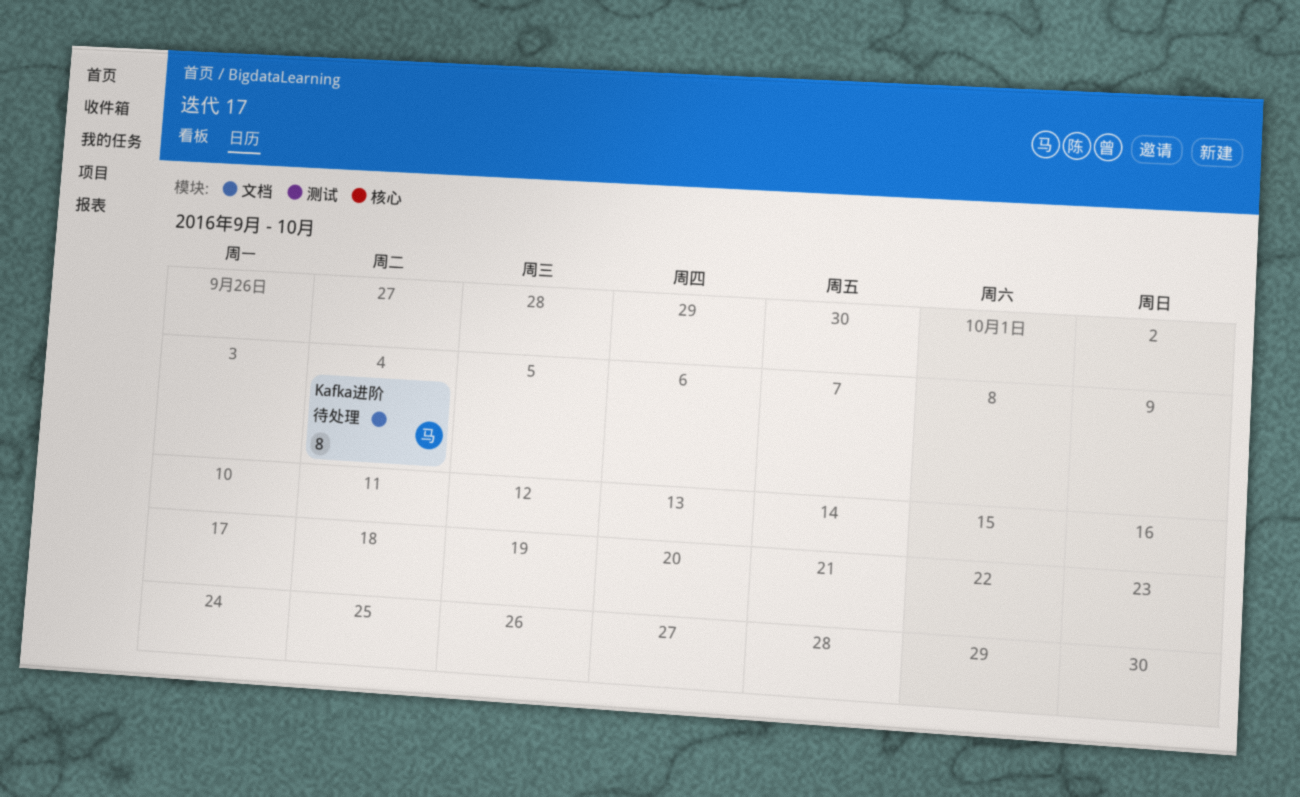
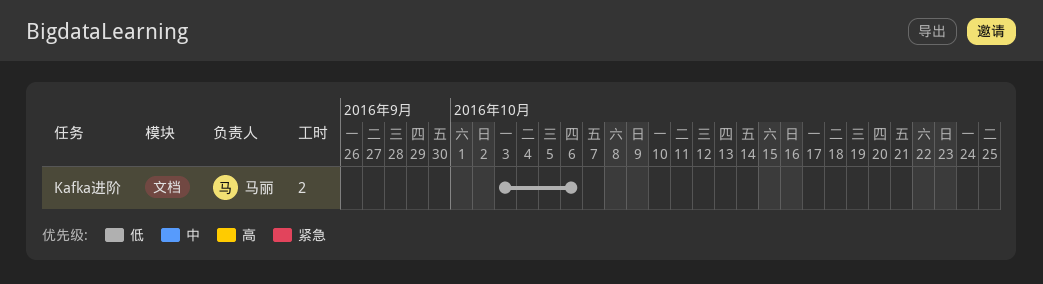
Kafka进阶, estimate: 8 -> 2
Kafka进阶, due: Oct 4 -> Oct 6

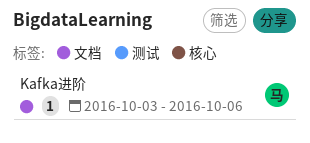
Kafka进阶, estimate: 2 -> 1

